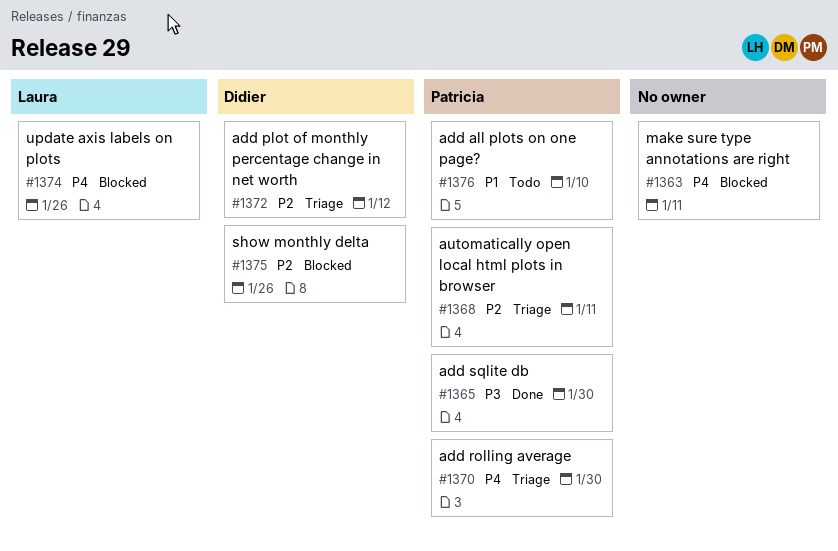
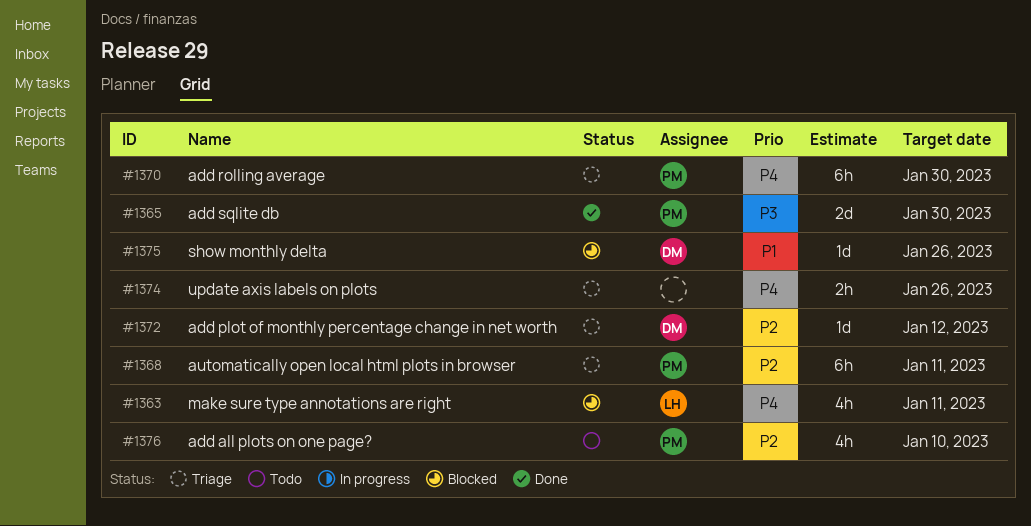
#1363, owner: none -> Laura
#1374, status: Blocked -> Triage
#1374, owner: Laura -> none
#1375, priority: P2 -> P1
#1376, priority: P1 -> P2

